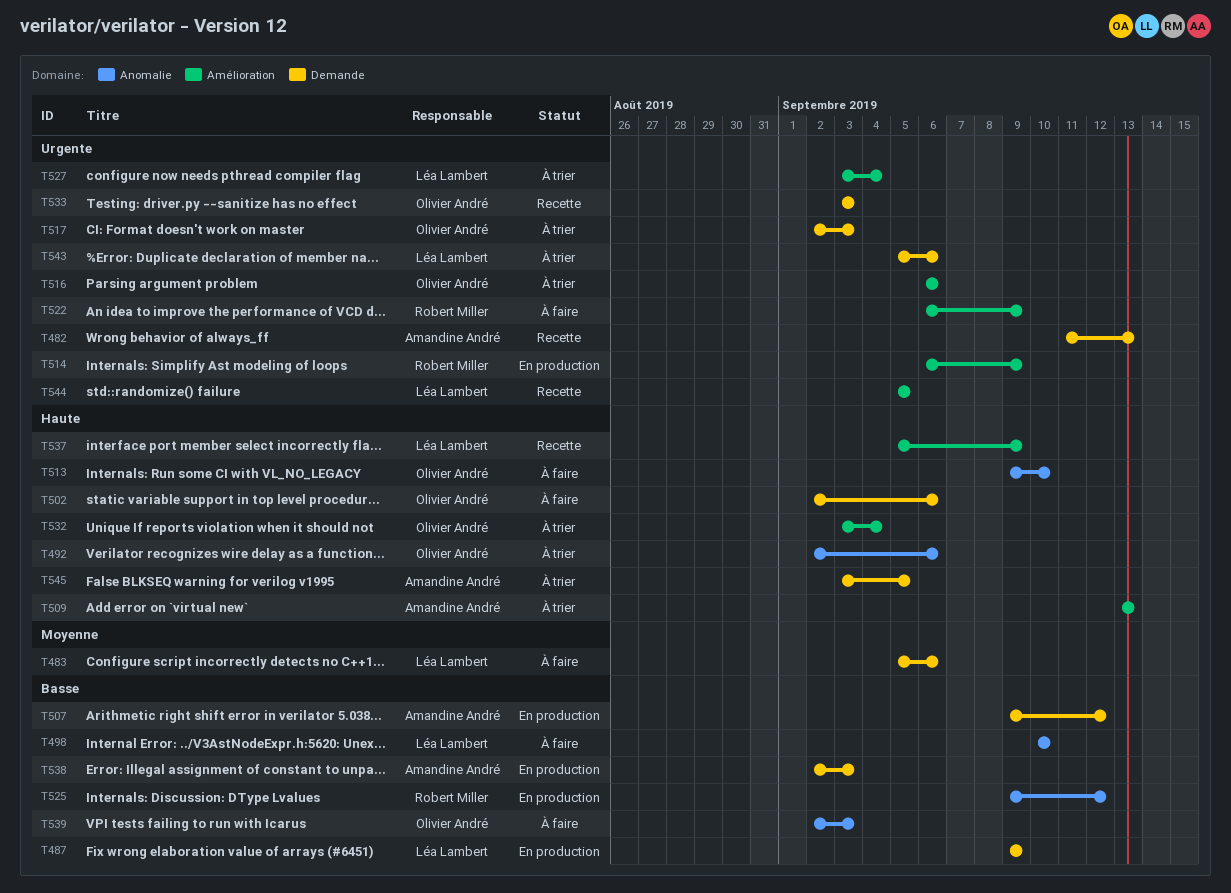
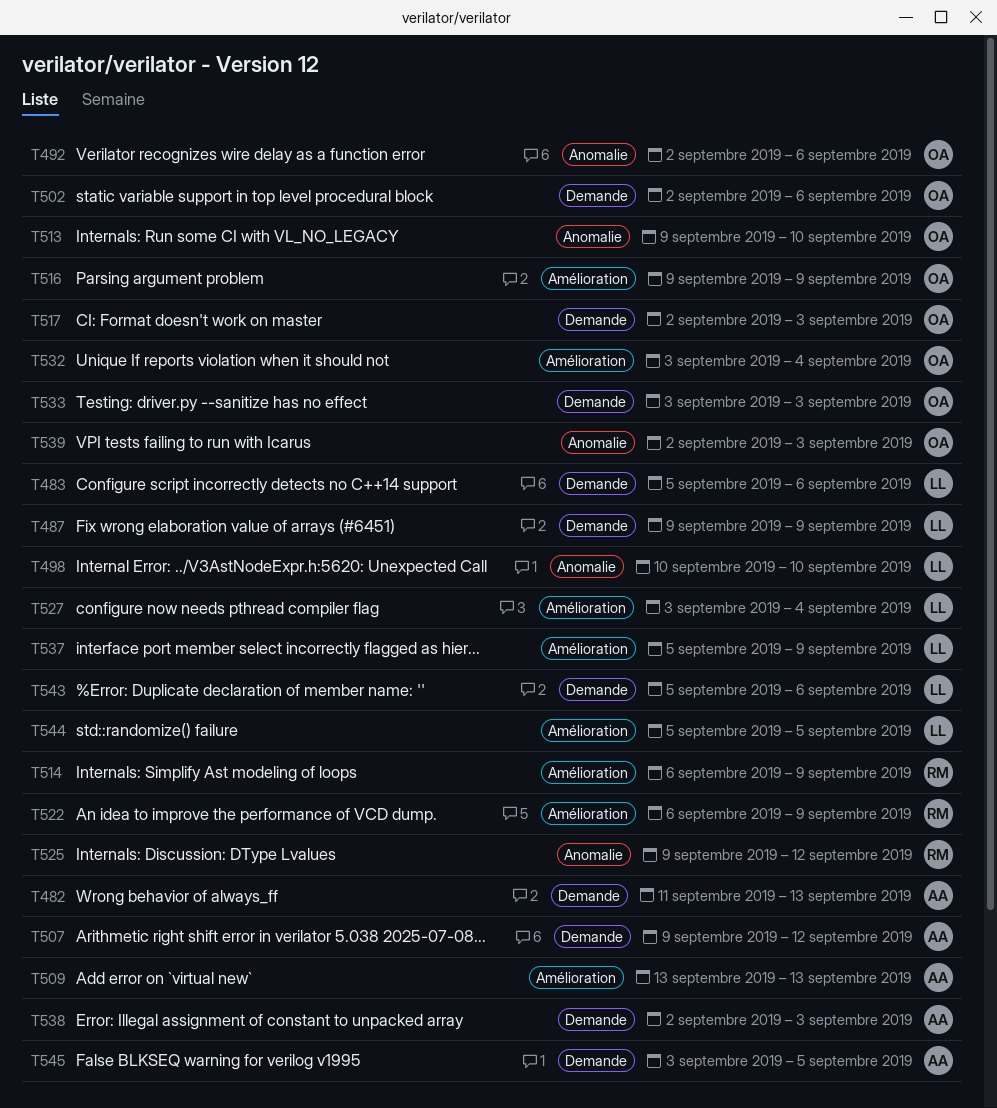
T516, start: Sep 6 -> Sep 9
T516, due: Sep 6 -> Sep 9

